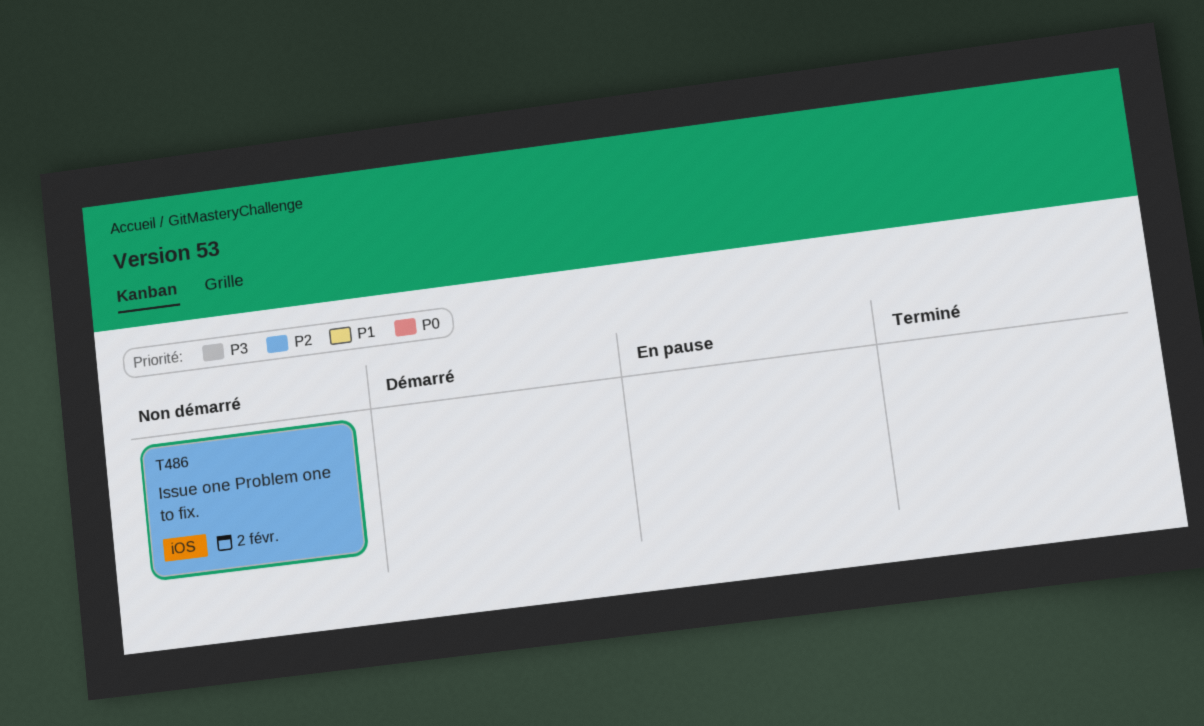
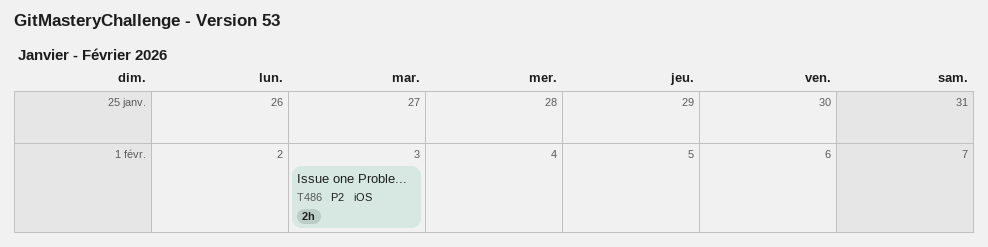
T486, due: Feb 2 -> Feb 3

